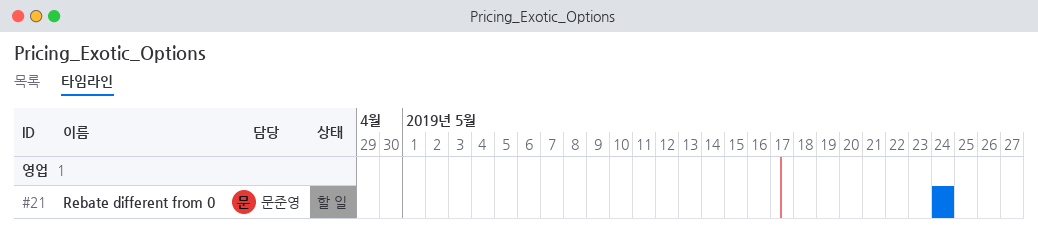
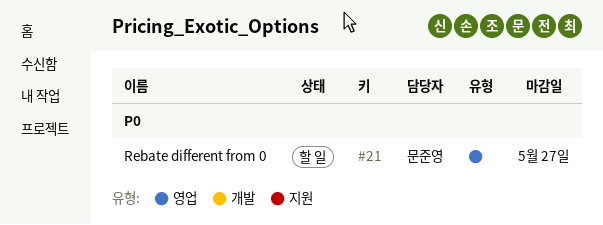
#21, due: May 24 -> May 27

